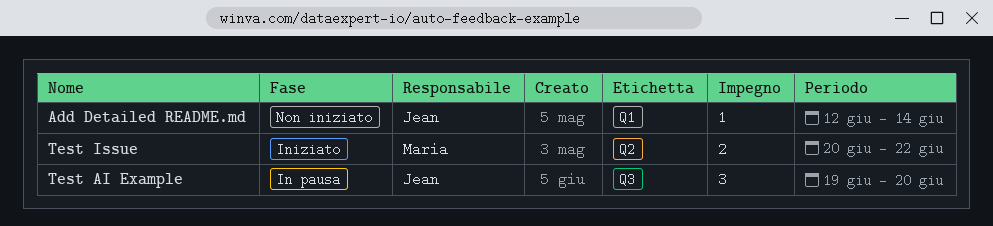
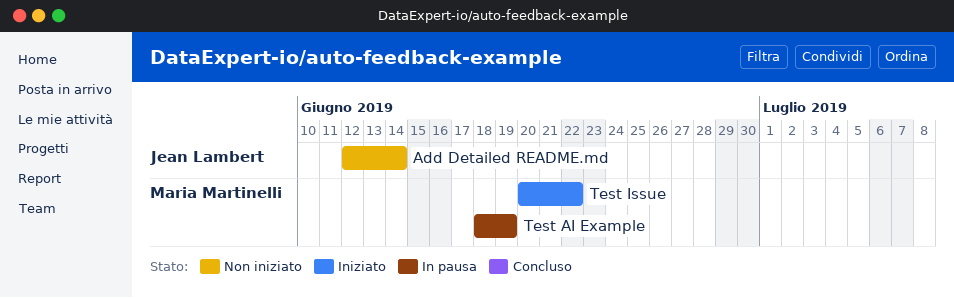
Test AI Example, owner: Jean Lambert -> Maria Martinelli
Test AI Example, start: Jun 19 -> Jun 18
Test AI Example, due: Jun 20 -> Jun 19

